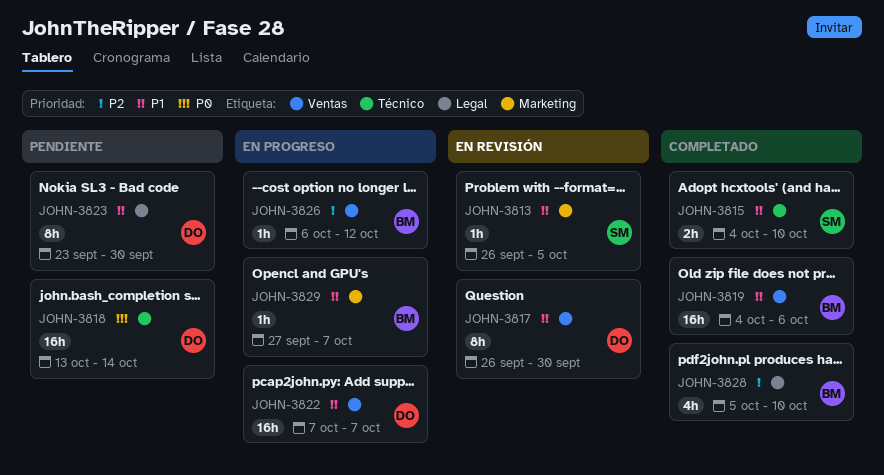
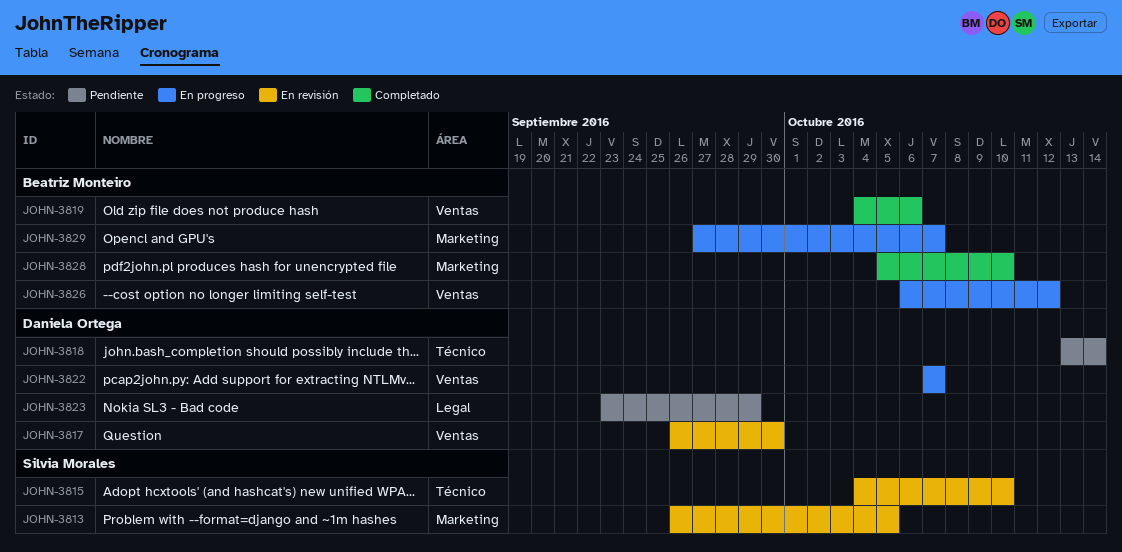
JOHN-3815, status: Completado -> En revisión
JOHN-3823, due: Sep 30 -> Sep 29
JOHN-3828, label: Legal -> Marketing

